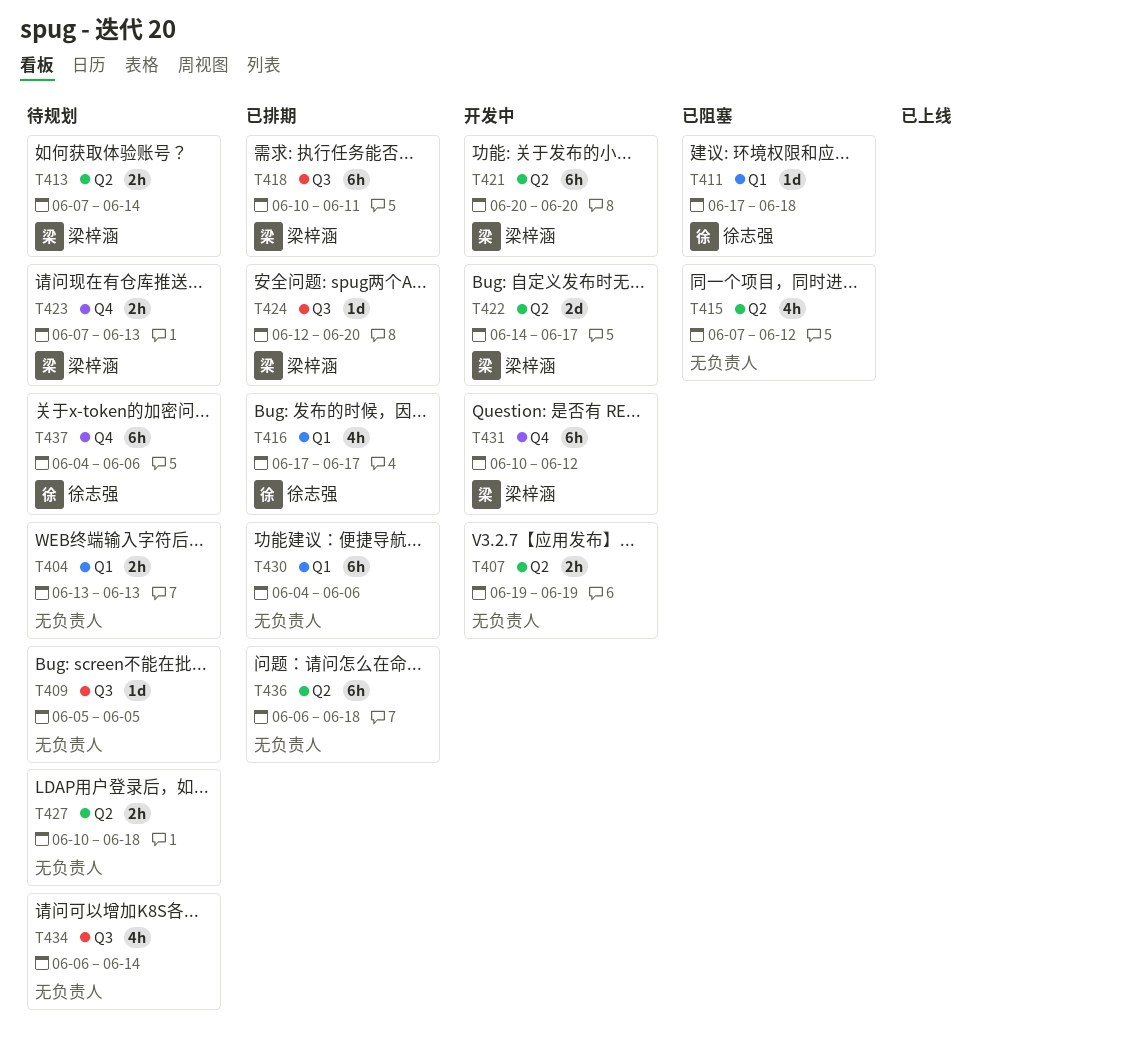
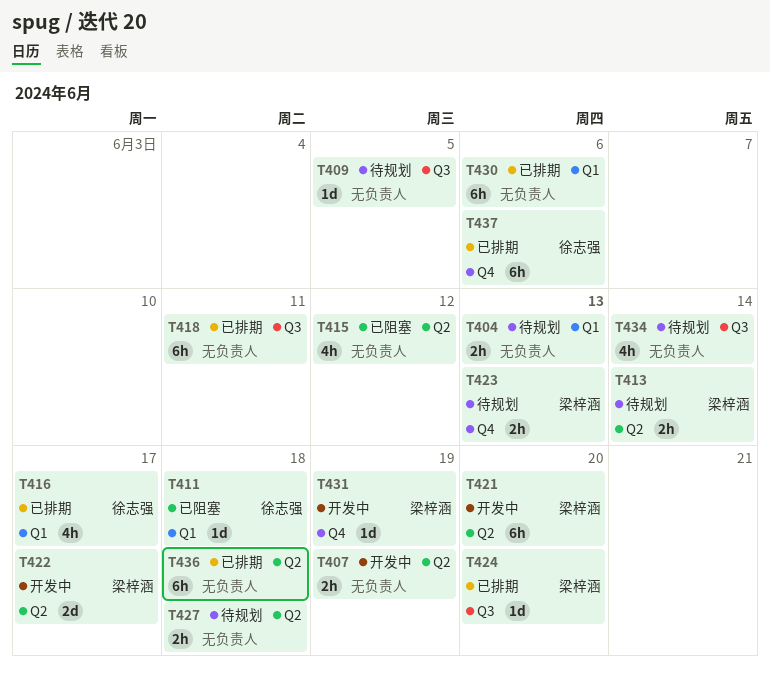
T418, owner: 梁梓涵 -> none
T431, estimate: 6h -> 1d
T431, due: Jun 12 -> Jun 19
T437, status: 待规划 -> 已排期

